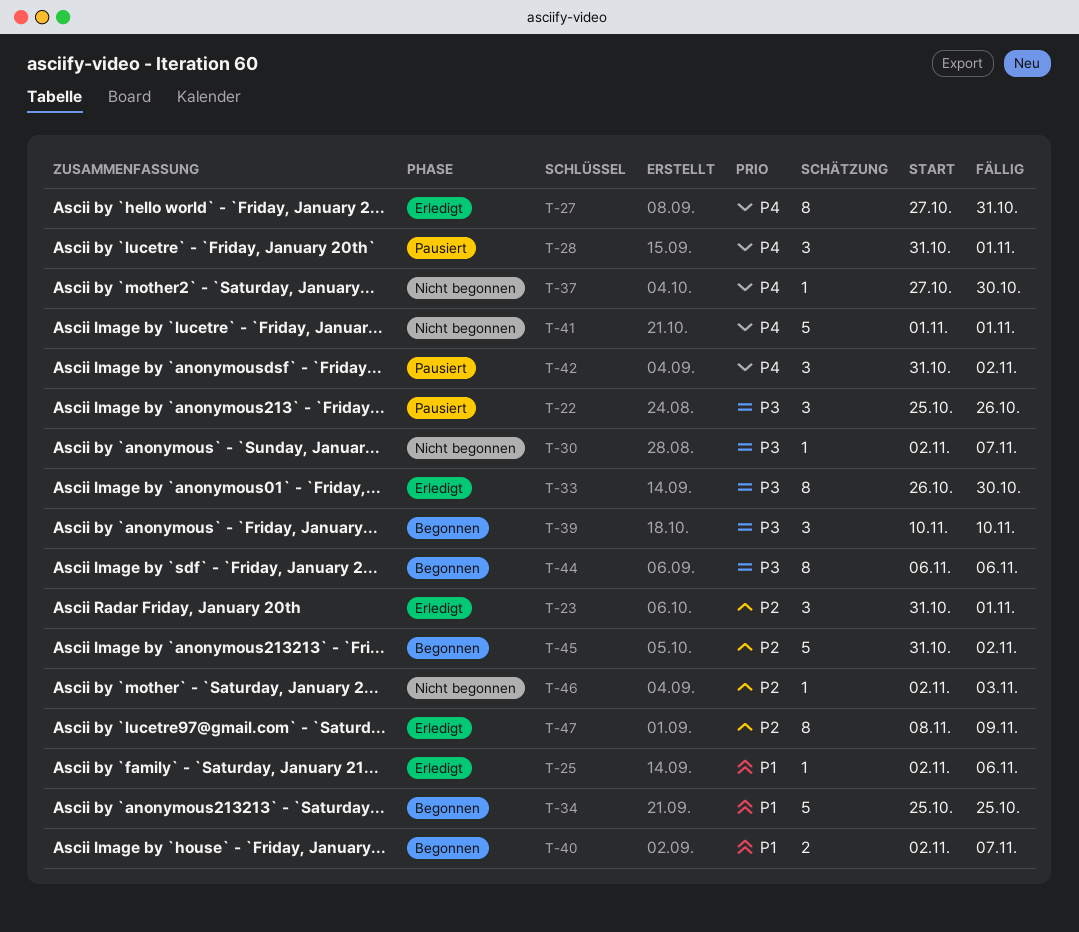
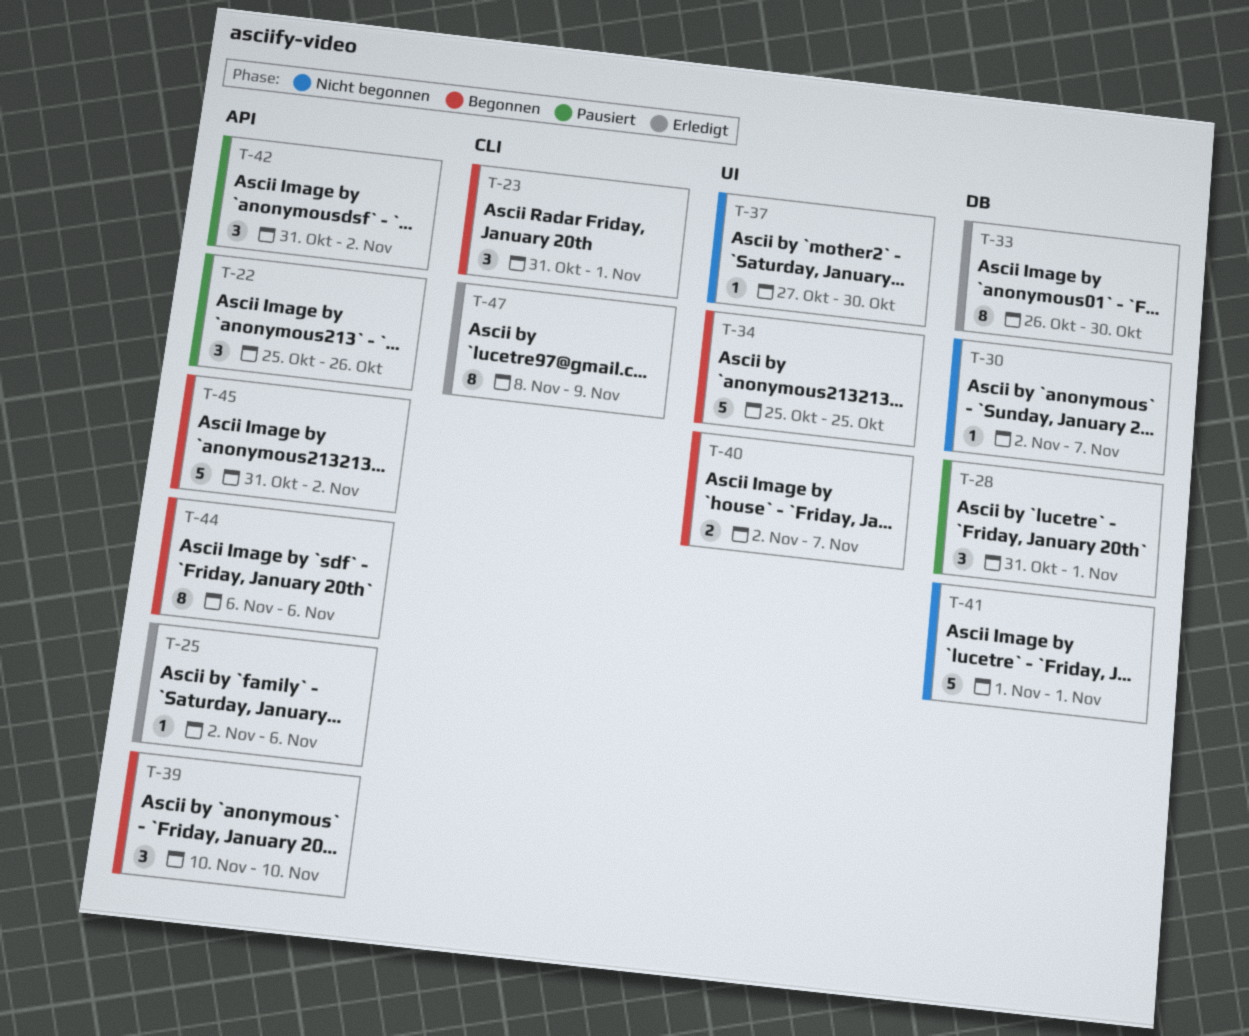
T-23, status: Erledigt -> Begonnen
T-27: present -> none
T-46: present -> none

